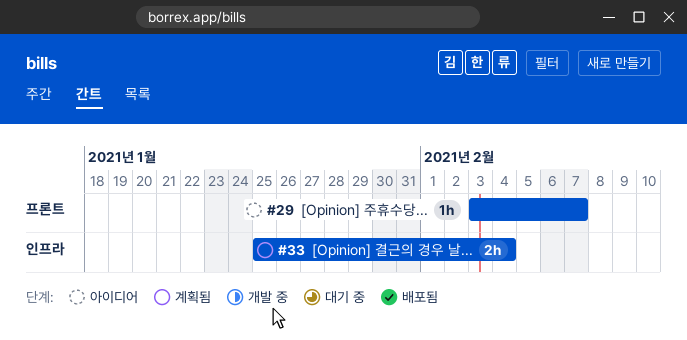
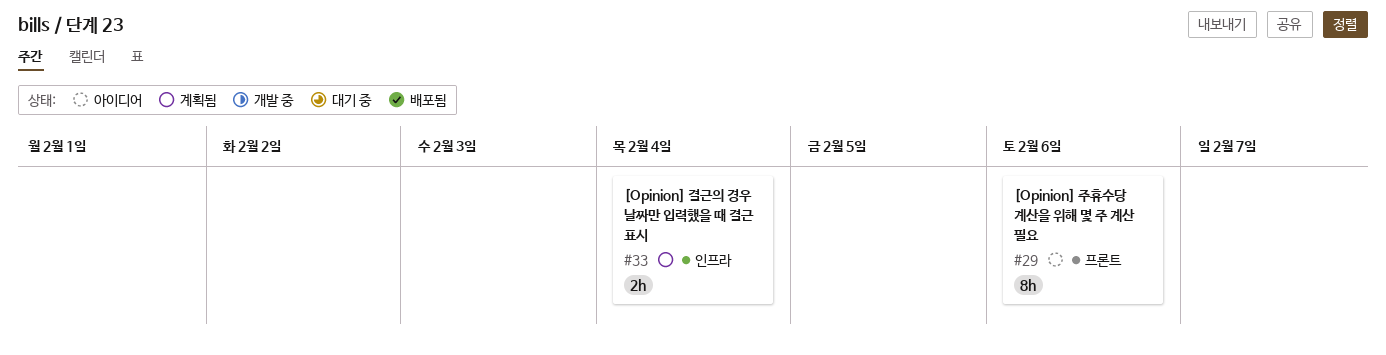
#29, estimate: 1h -> 8h
#29, due: Feb 7 -> Feb 6

